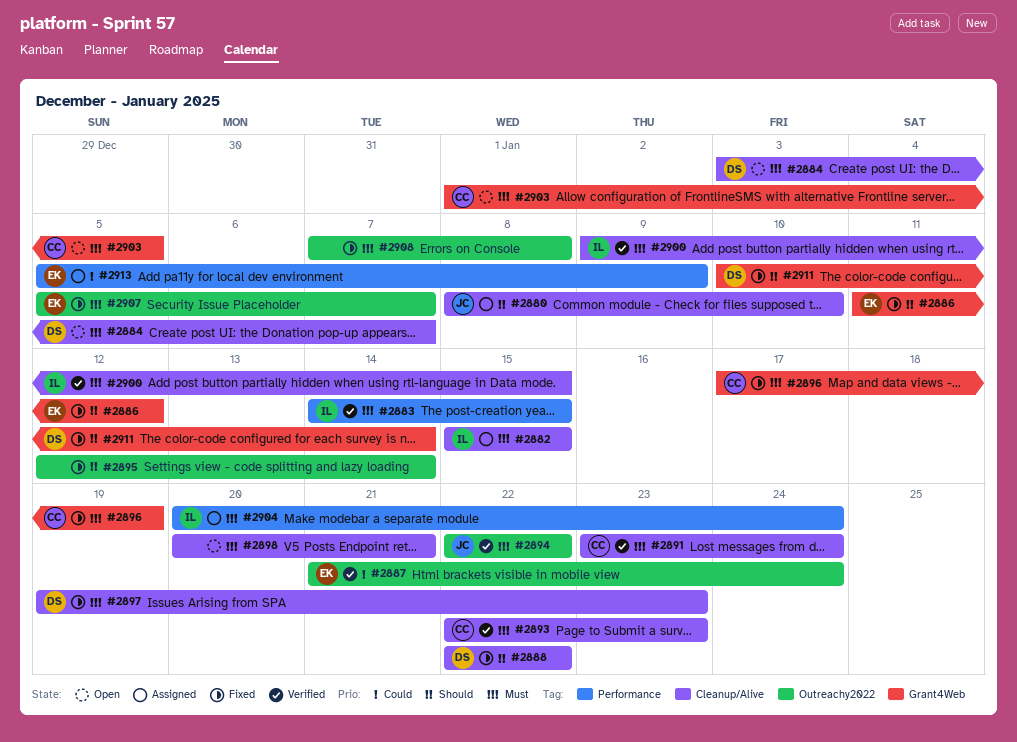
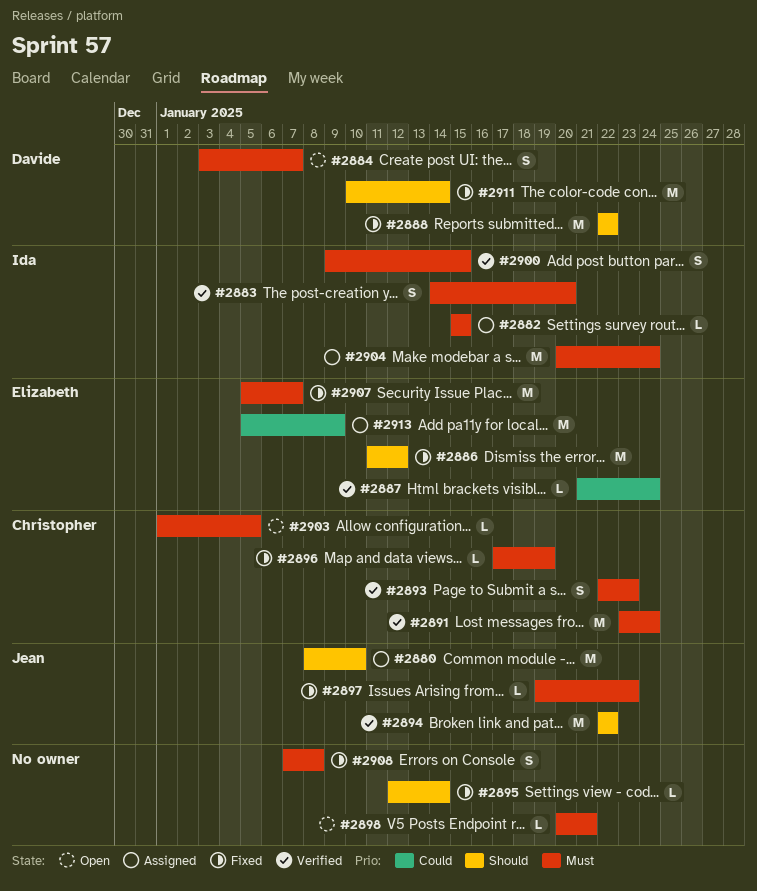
#2883, due: Jan 15 -> Jan 20
#2894, priority: Must -> Should
#2897, owner: Davide -> Jean

